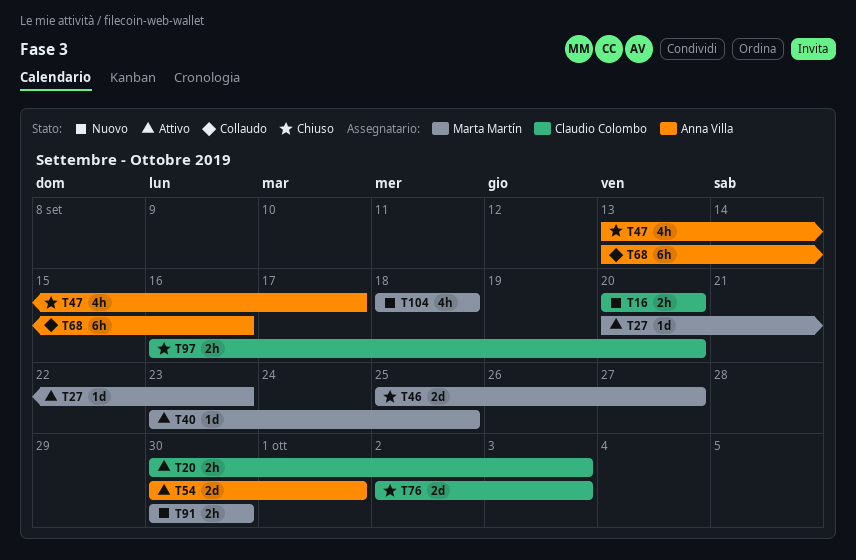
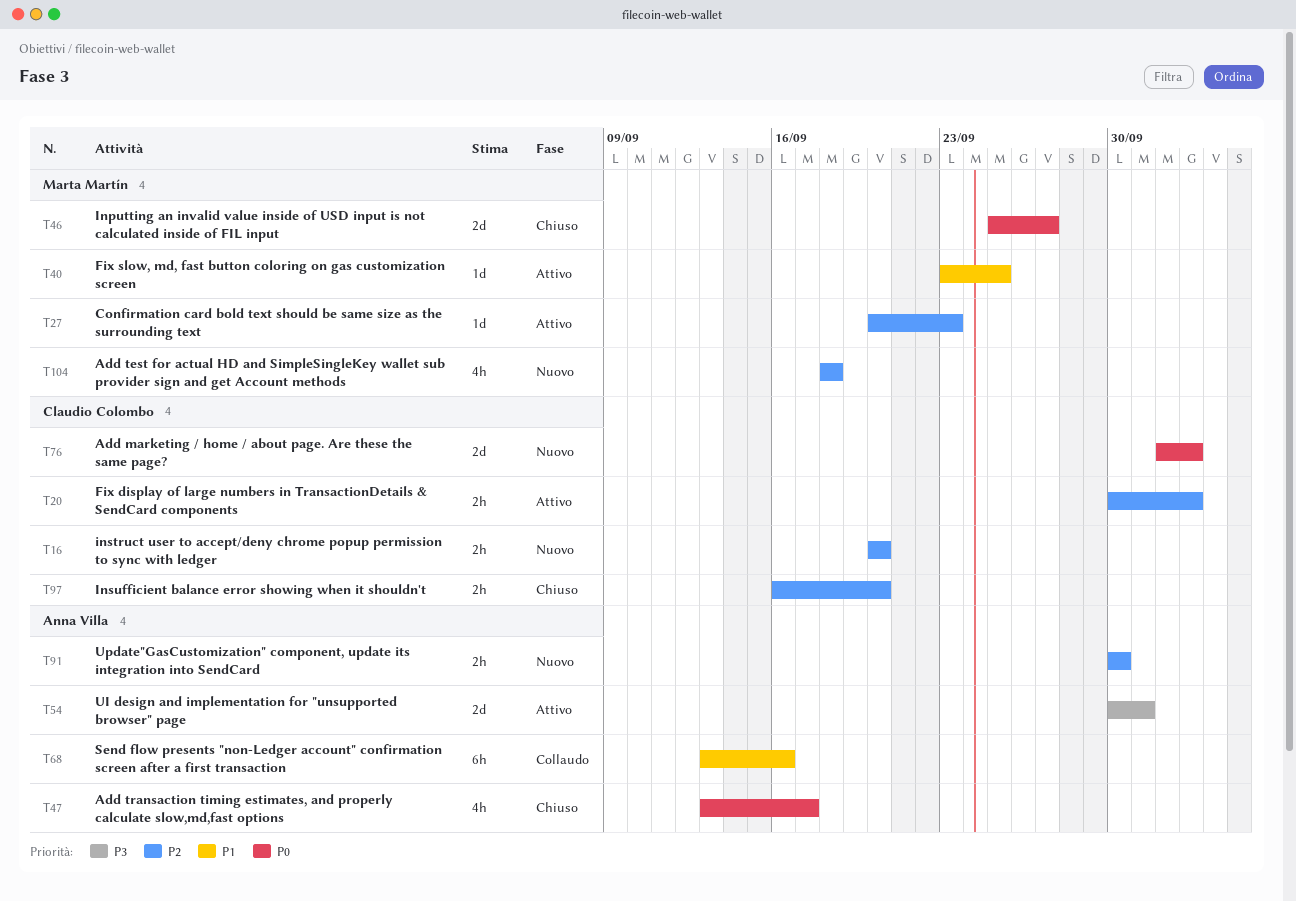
T76, status: Chiuso -> Nuovo
T91, owner: Marta Martín -> Anna Villa

